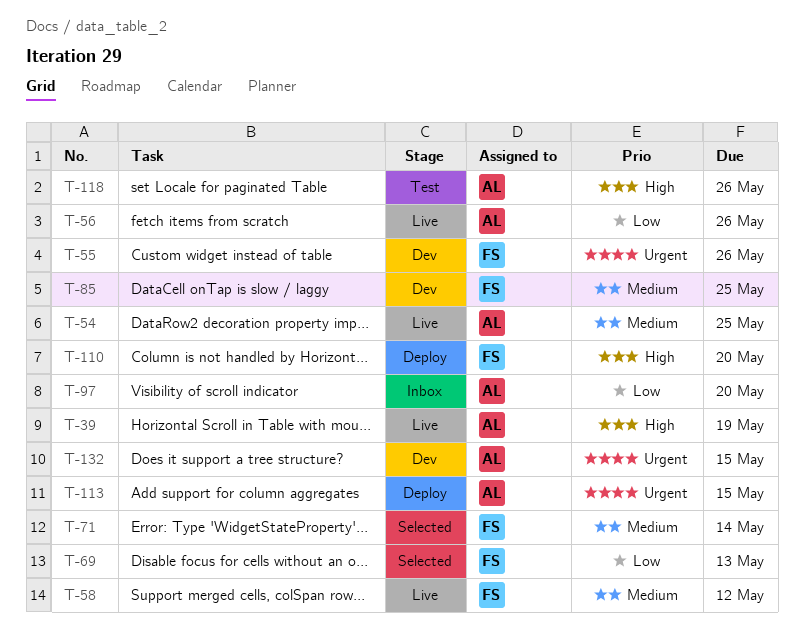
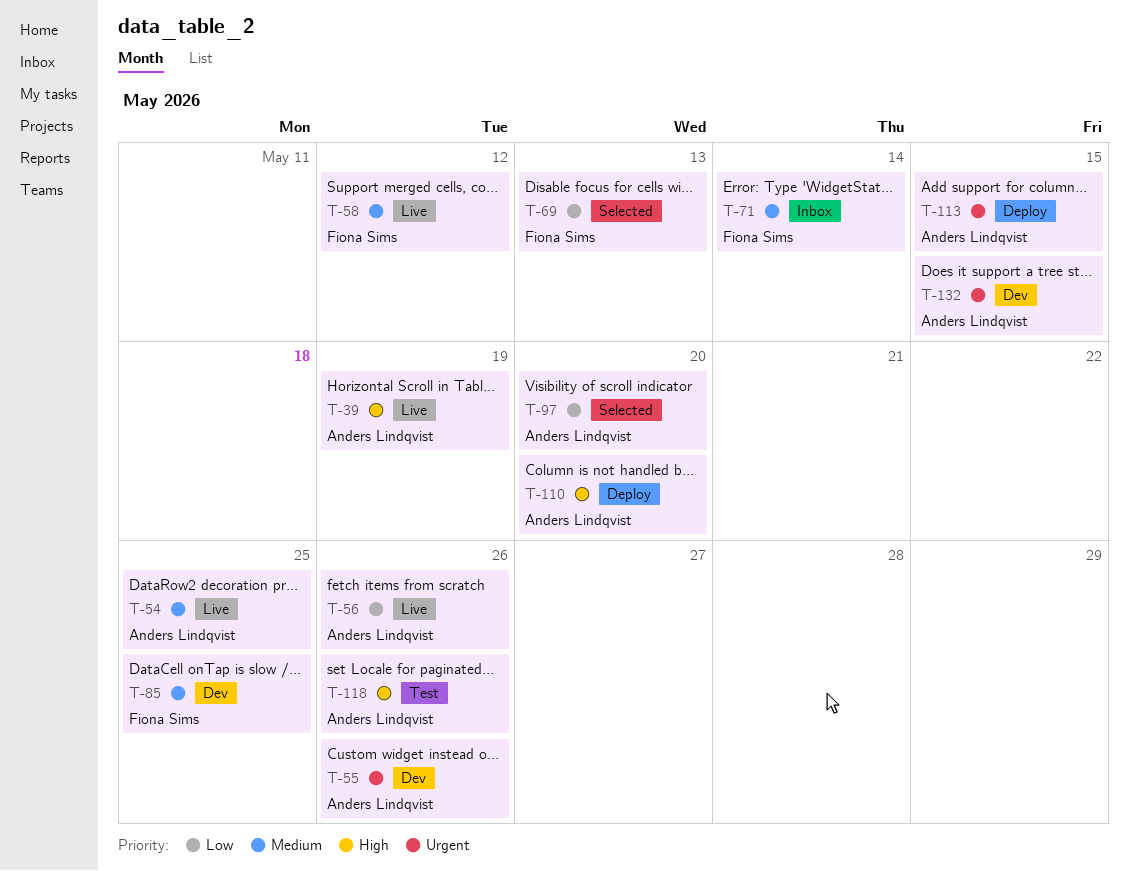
T-55, owner: Fiona Sims -> Anders Lindqvist
T-71, status: Selected -> Inbox
T-97, status: Inbox -> Selected
T-110, owner: Fiona Sims -> Anders Lindqvist

